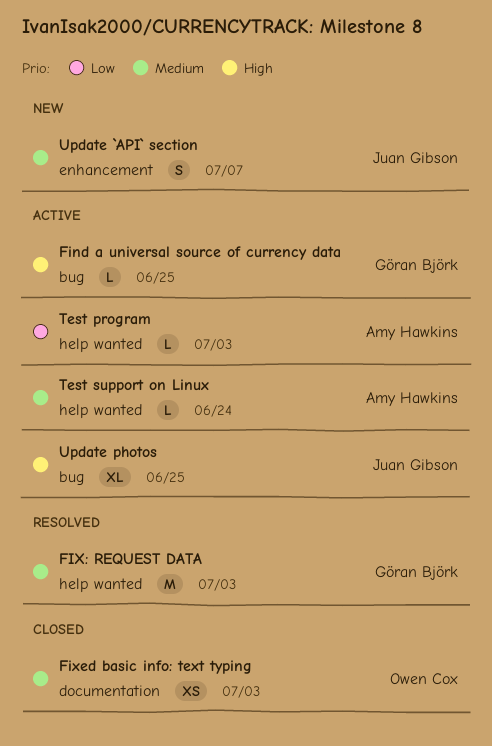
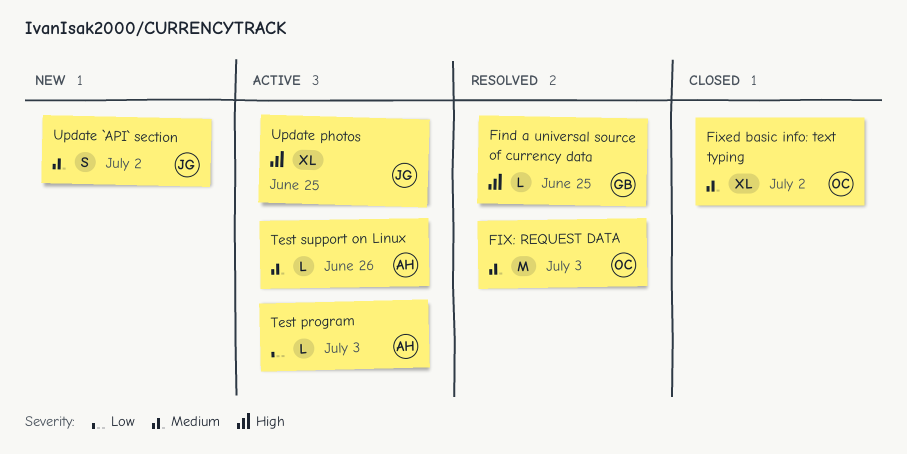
Find a universal source of currency data, status: Active -> Resolved
FIX: REQUEST DATA, owner: Göran Björk -> Owen Cox
Fixed basic info: text typing, estimate: XS -> XL
Fixed basic info: text typing, due: Jul 3 -> Jul 2
Test support on Linux, due: Jun 24 -> Jun 26
Update `API` section, due: Jul 7 -> Jul 2

